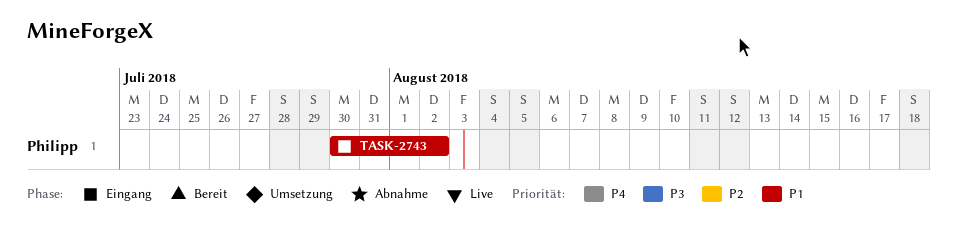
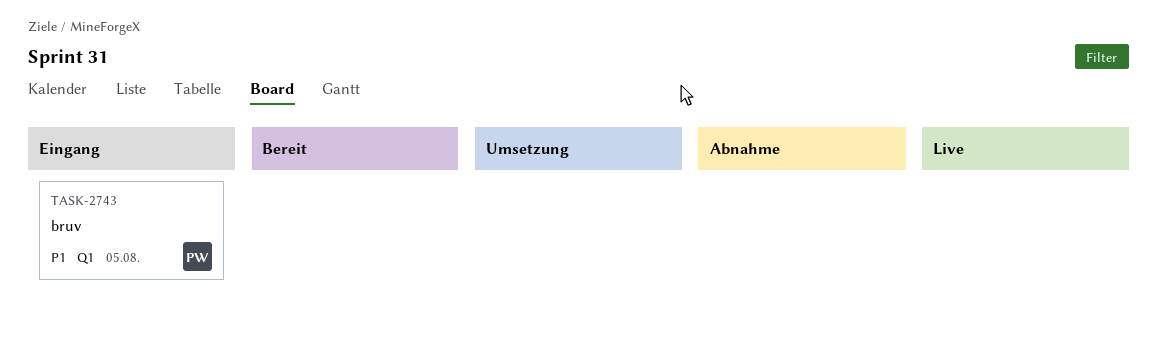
TASK-2743, due: Aug 2 -> Aug 5

